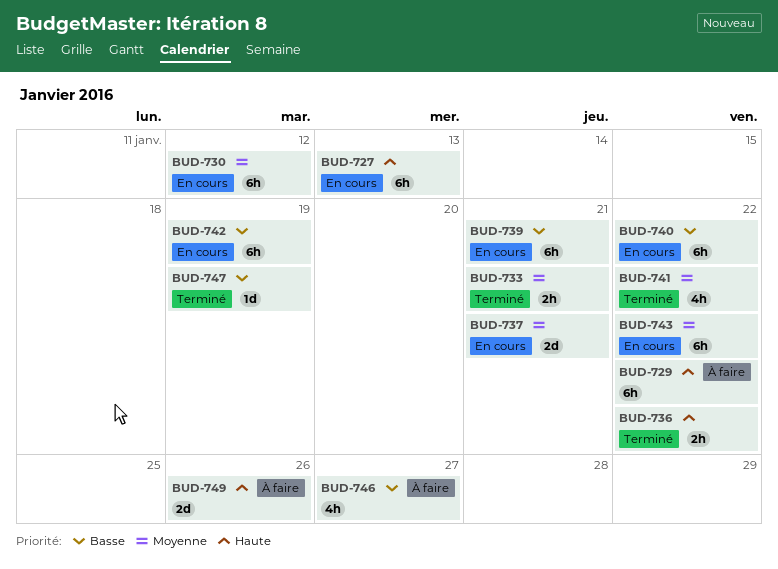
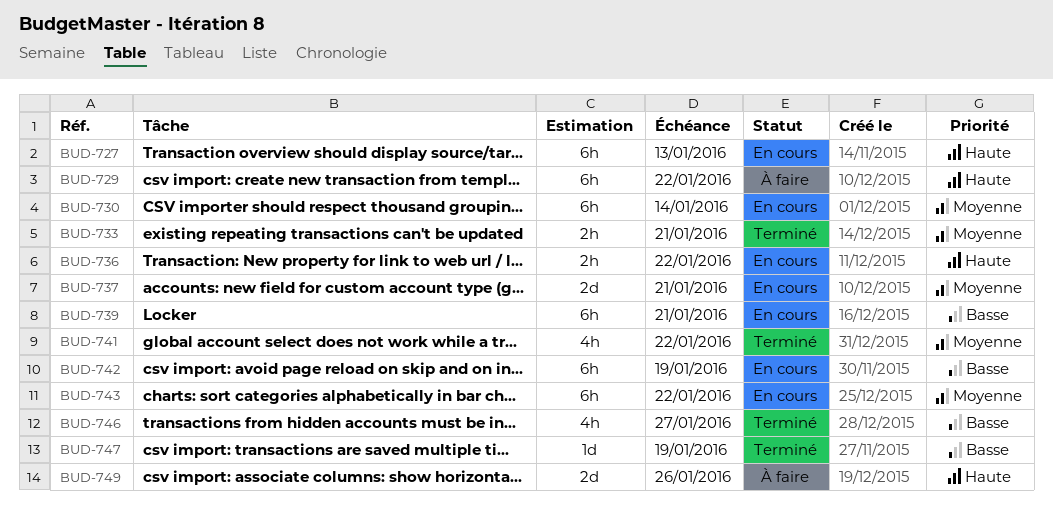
BUD-730, due: Jan 12 -> Jan 14
BUD-736, status: Terminé -> En cours
BUD-740: present -> none
BUD-746, status: À faire -> Terminé

